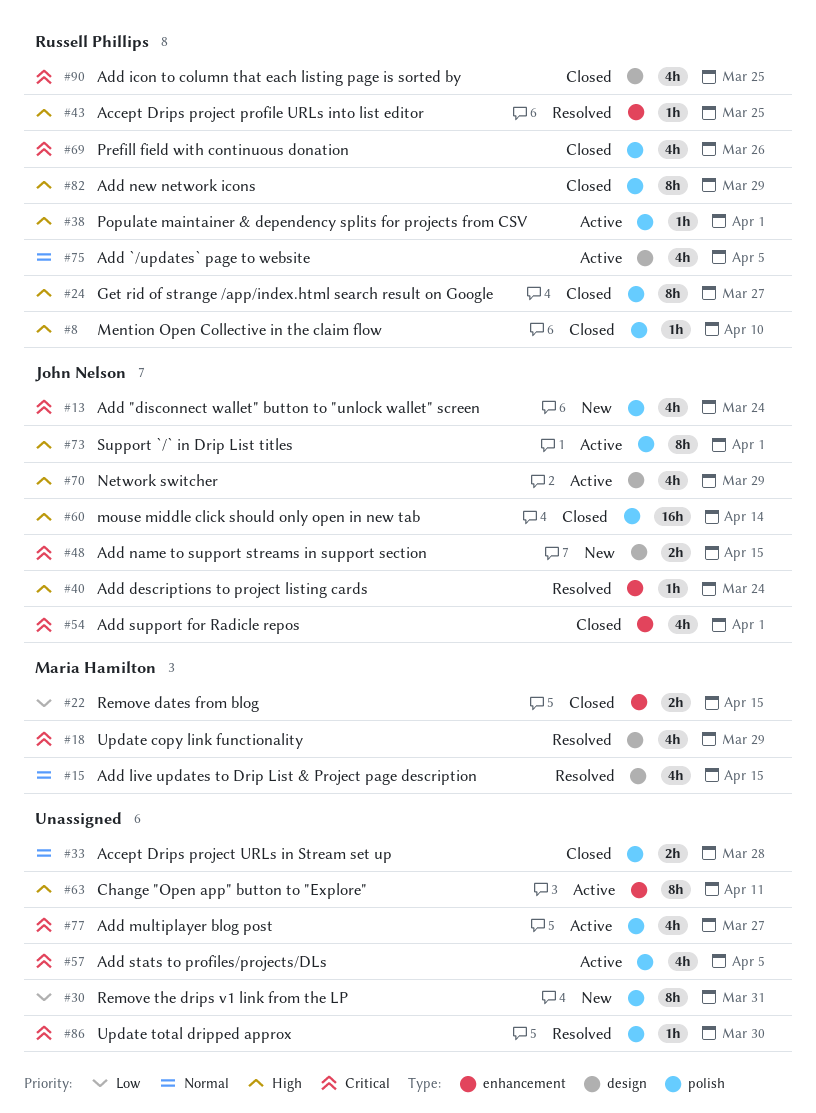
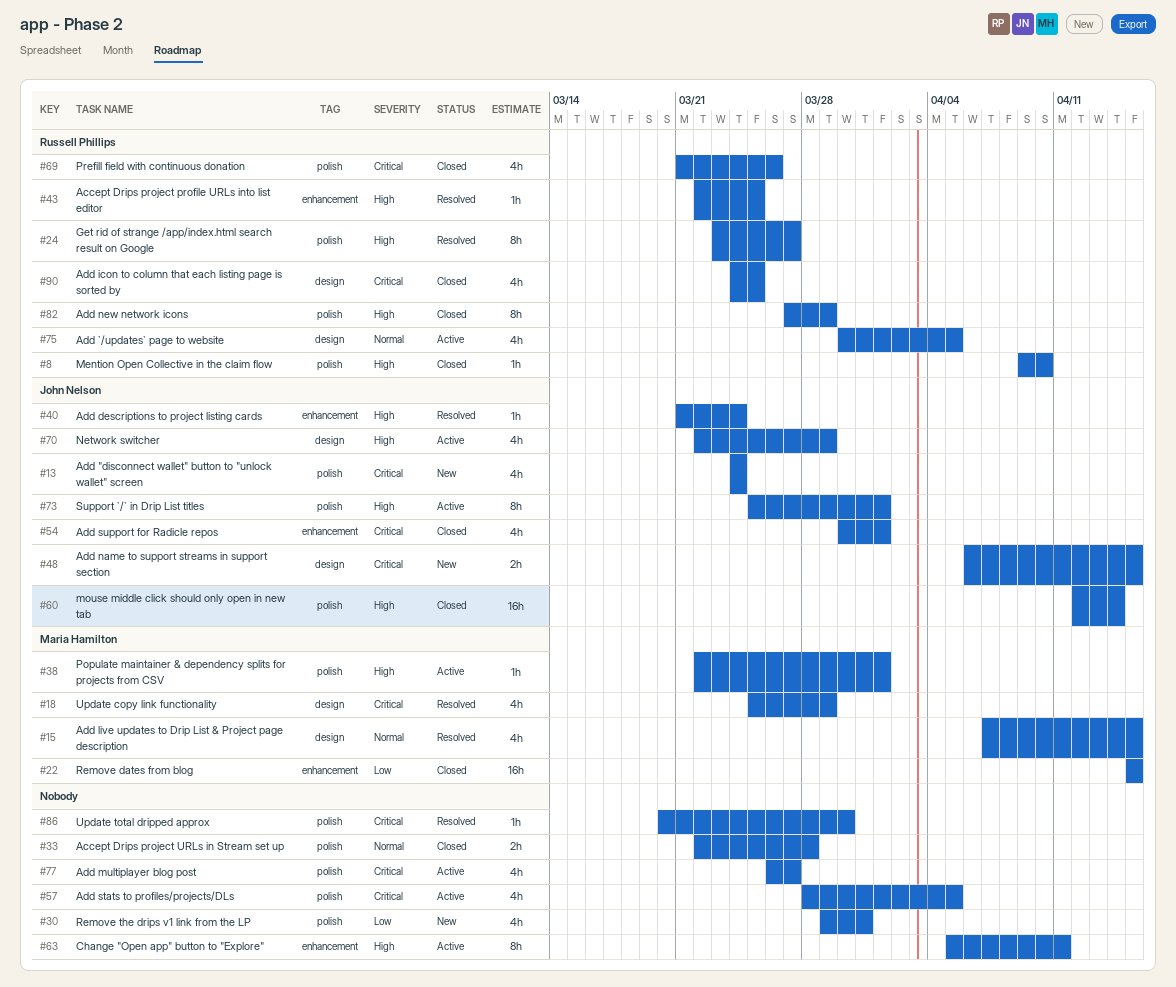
#22, estimate: 2h -> 16h
#24, status: Closed -> Resolved
#30, estimate: 8h -> 4h
#38, owner: Russell Phillips -> Maria Hamilton

